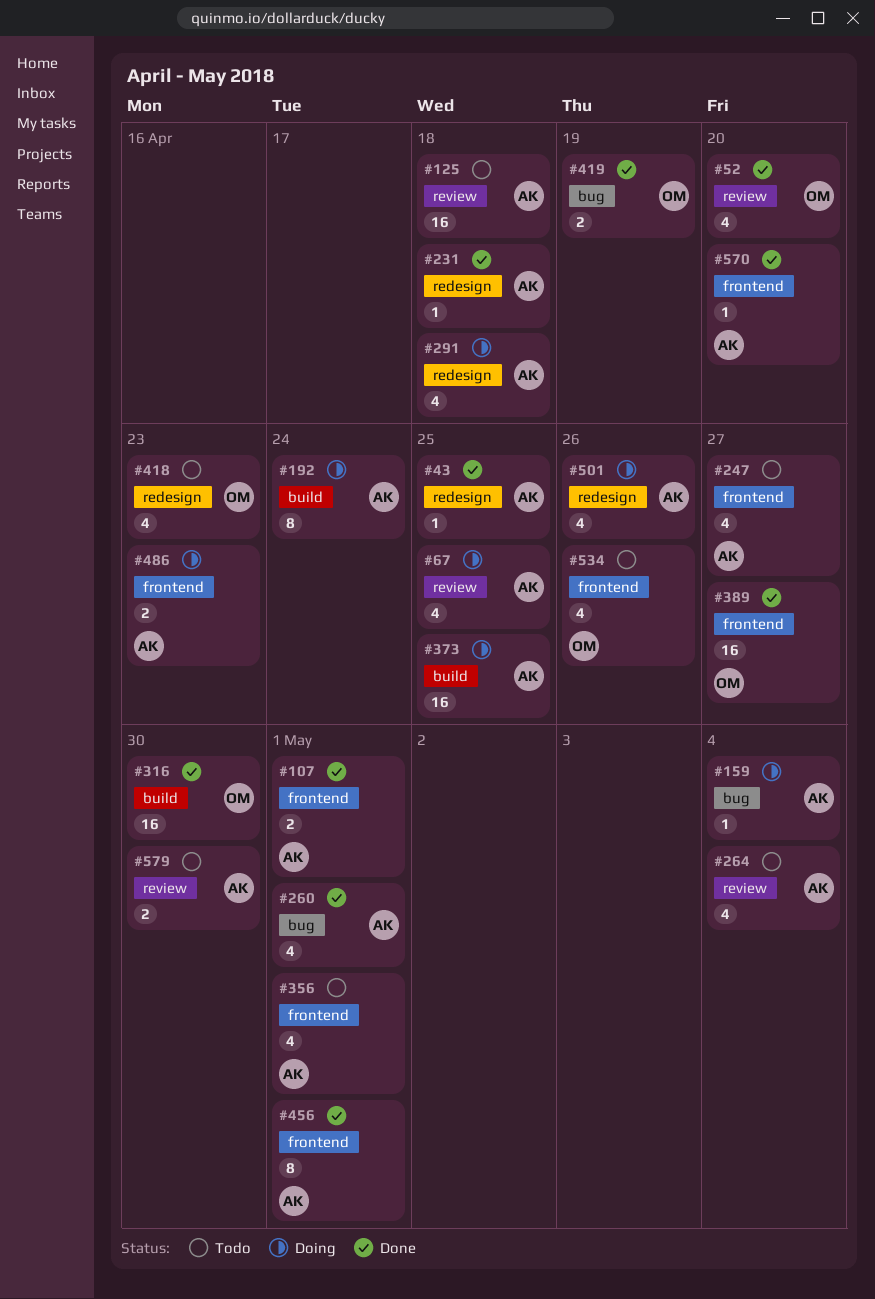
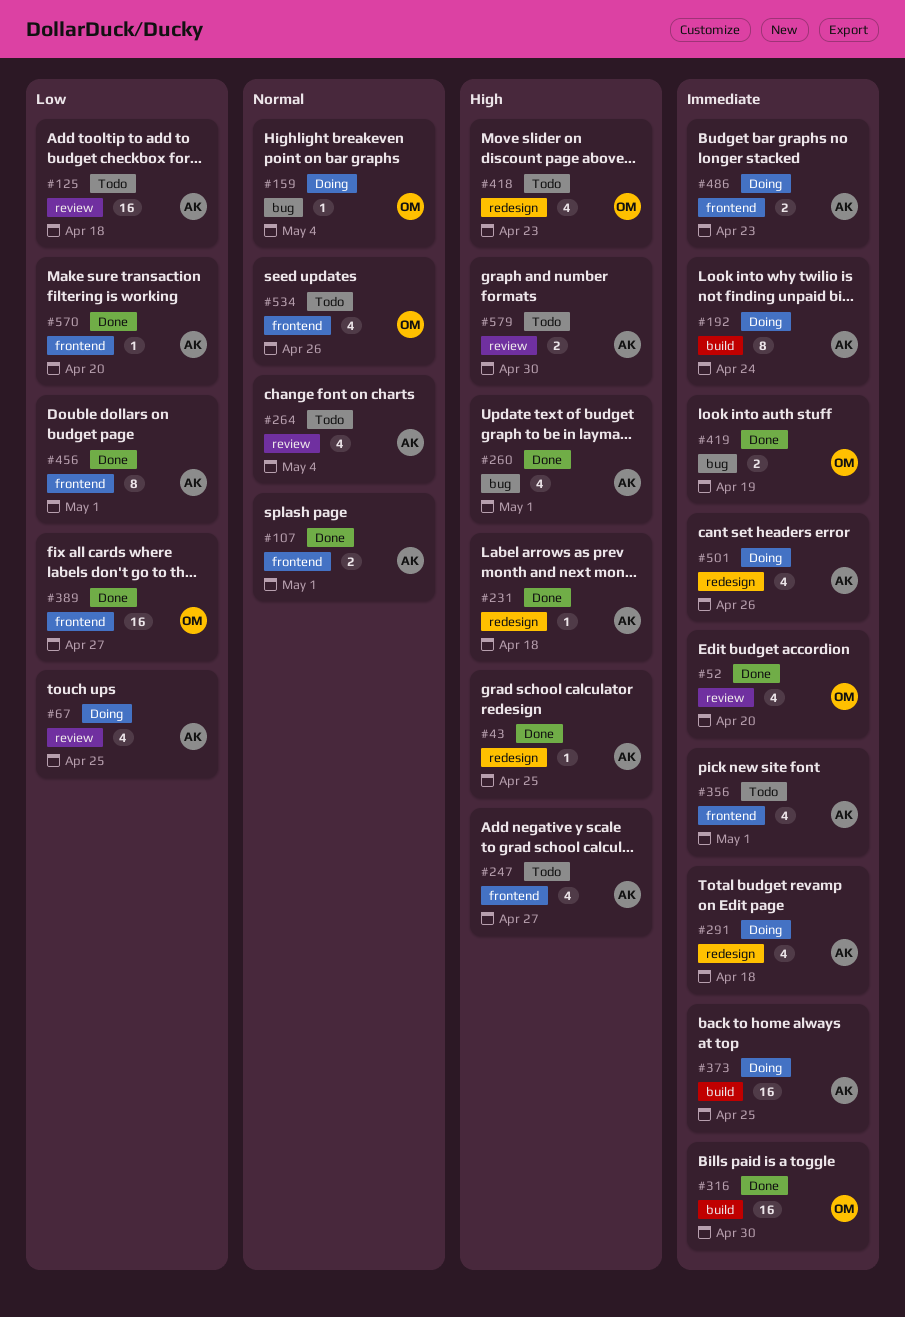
#159, owner: AK -> OM

